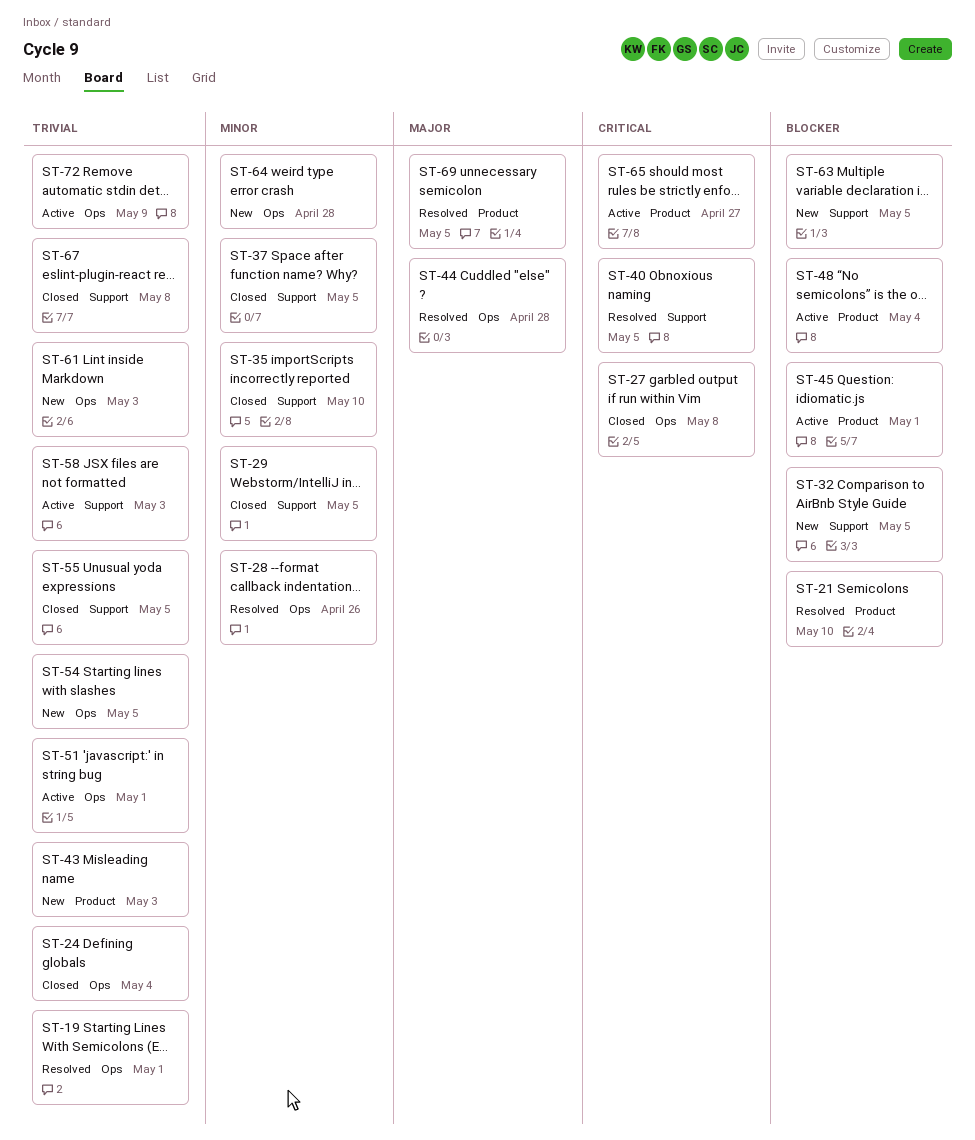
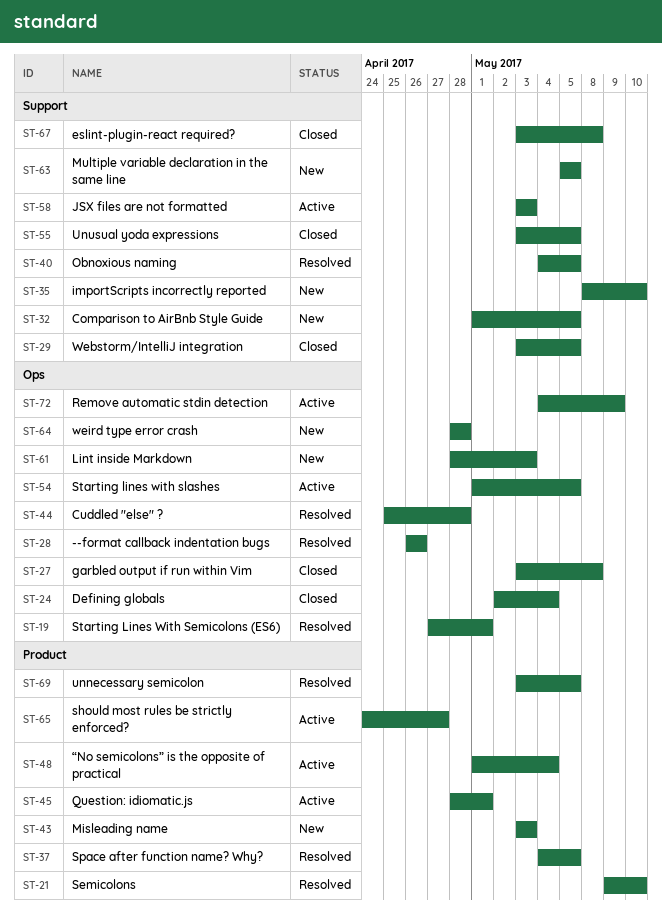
ST-35, status: Closed -> New
ST-37, status: Closed -> Resolved
ST-37, label: Support -> Product
ST-51: present -> none
ST-54, status: New -> Active

